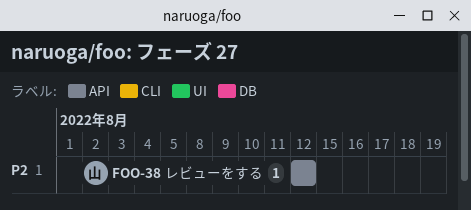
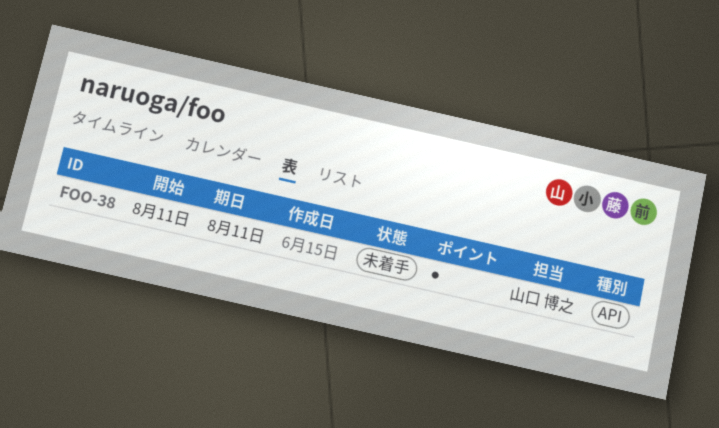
FOO-38, start: Aug 12 -> Aug 11
FOO-38, due: Aug 12 -> Aug 11

